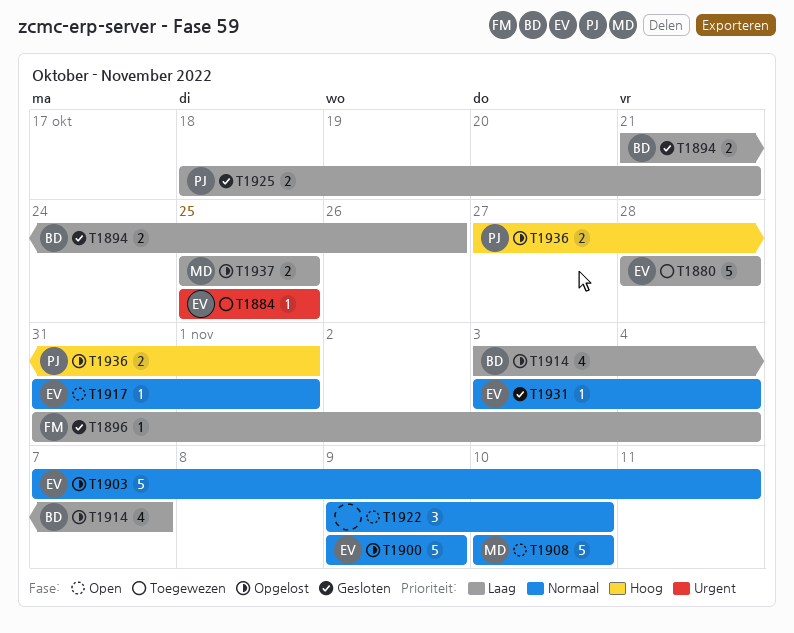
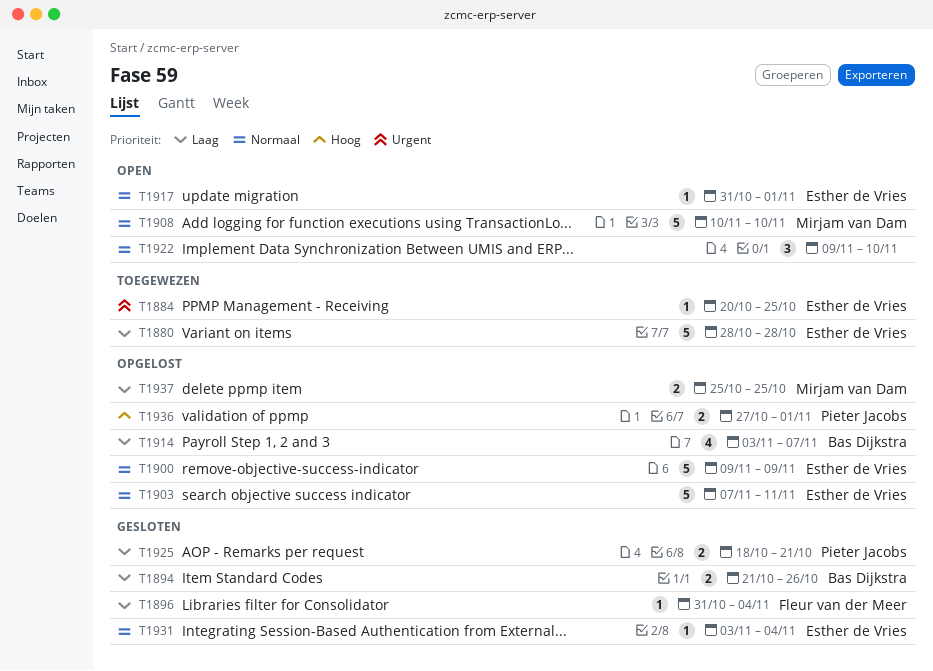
T1884, start: Oct 25 -> Oct 20

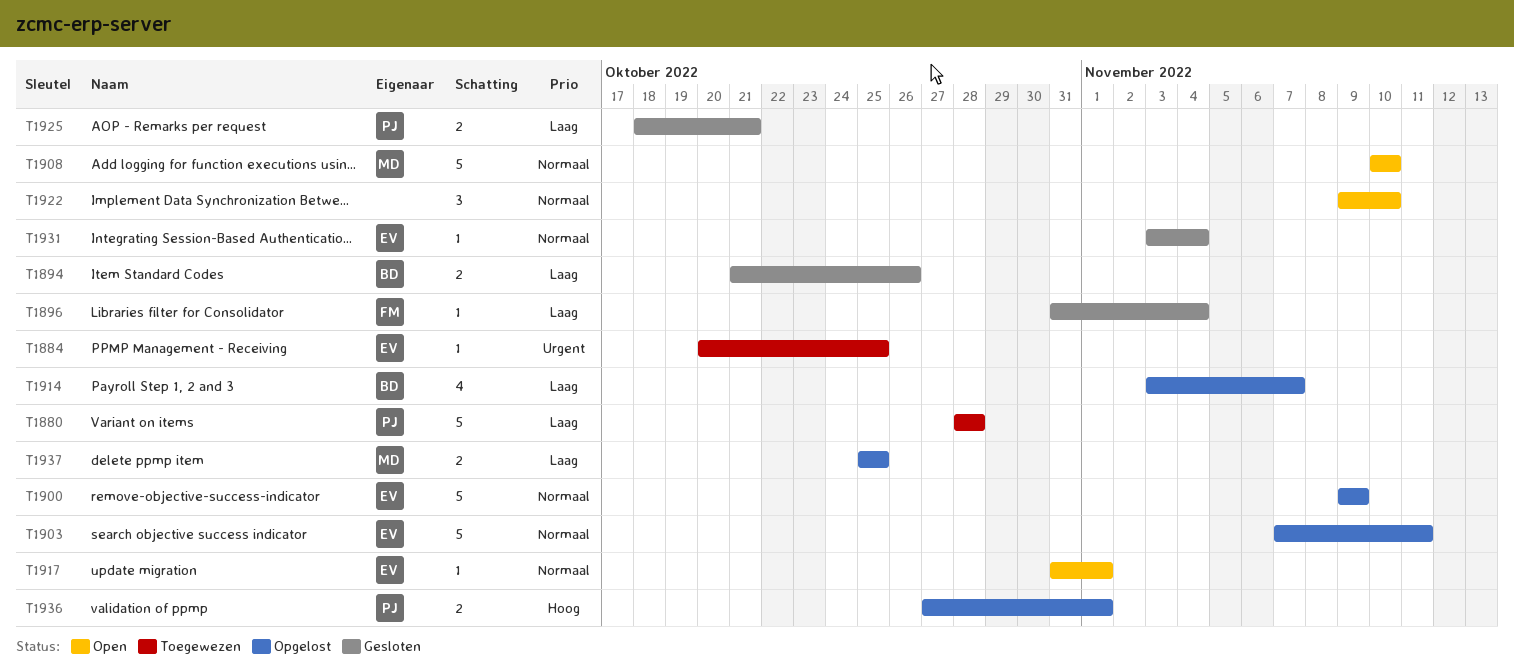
T1880, owner: Esther de Vries -> Pieter Jacobs

